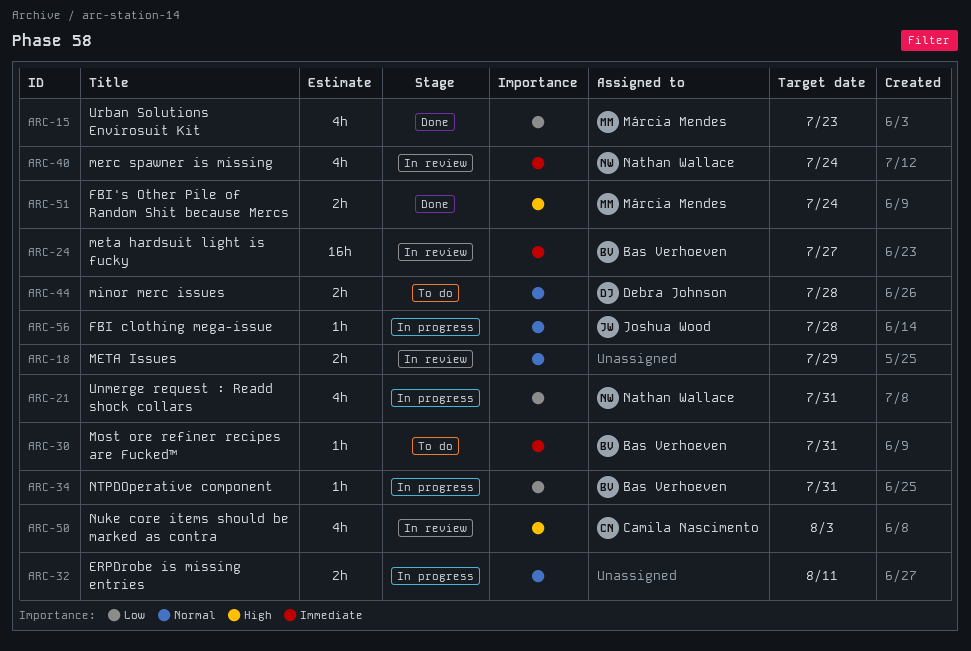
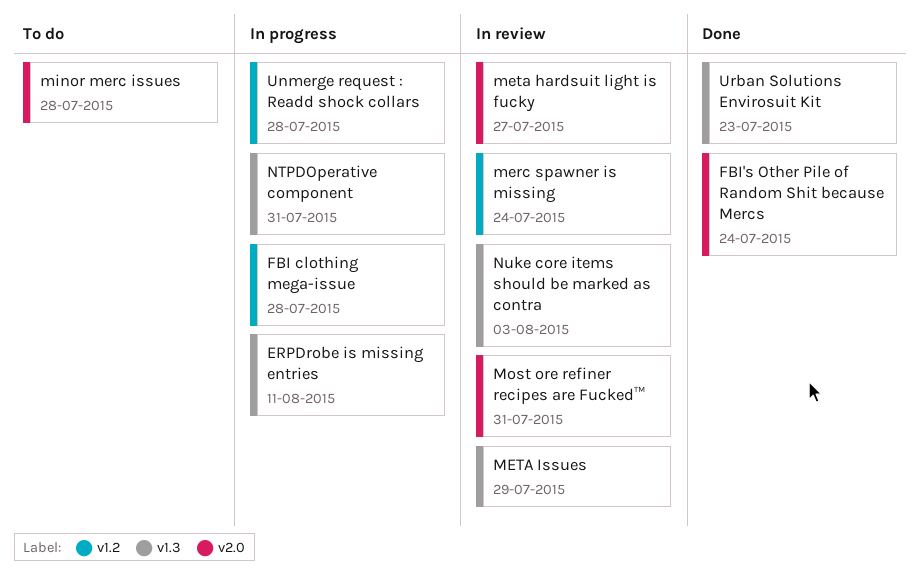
Most ore refiner recipes are Fucked™, status: To do -> In review
Unmerge request : Readd shock collars, due: Jul 31 -> Jul 28

